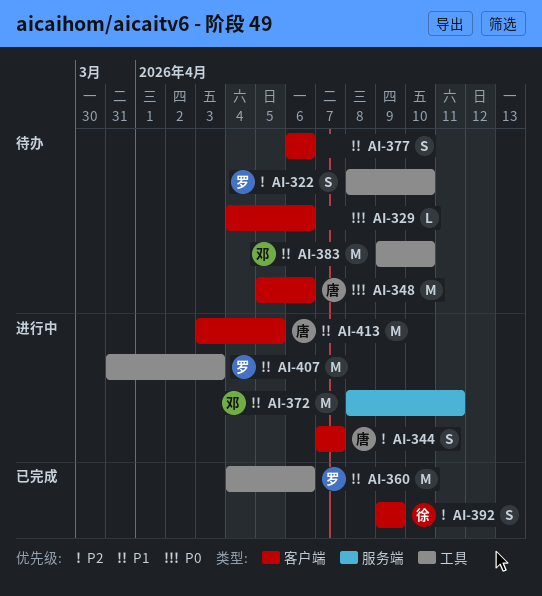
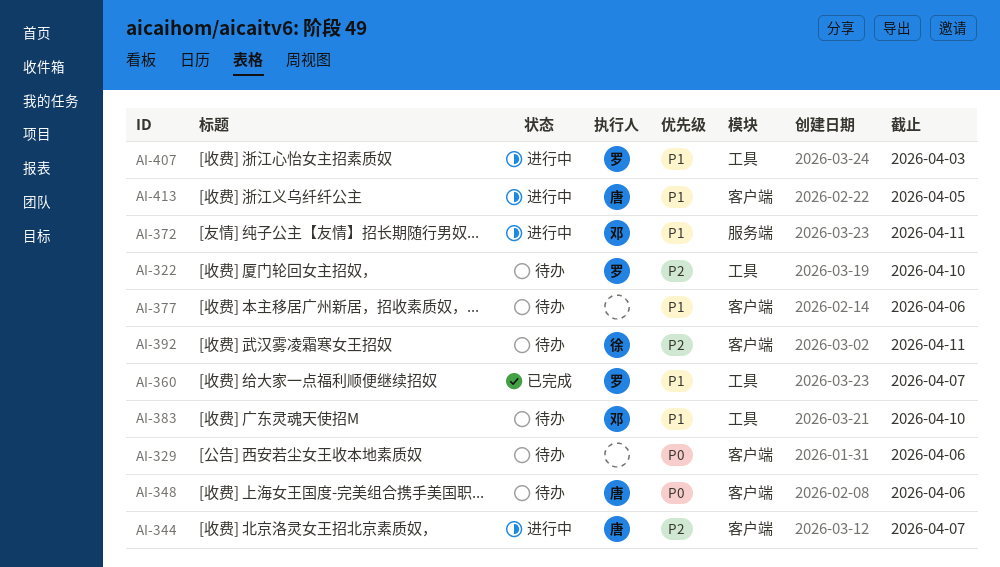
AI-360, due: Apr 6 -> Apr 7
AI-392, status: 已完成 -> 待办
AI-392, due: Apr 9 -> Apr 11

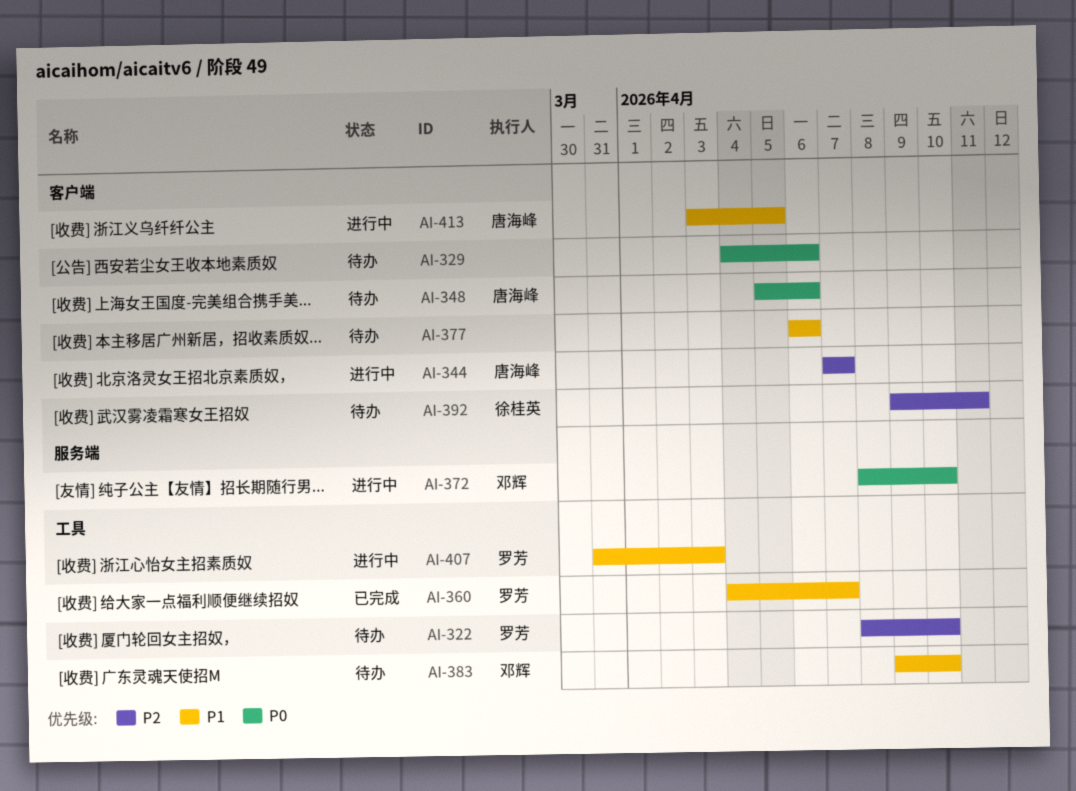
AI-372, priority: P1 -> P0
AI-372, due: Apr 11 -> Apr 10

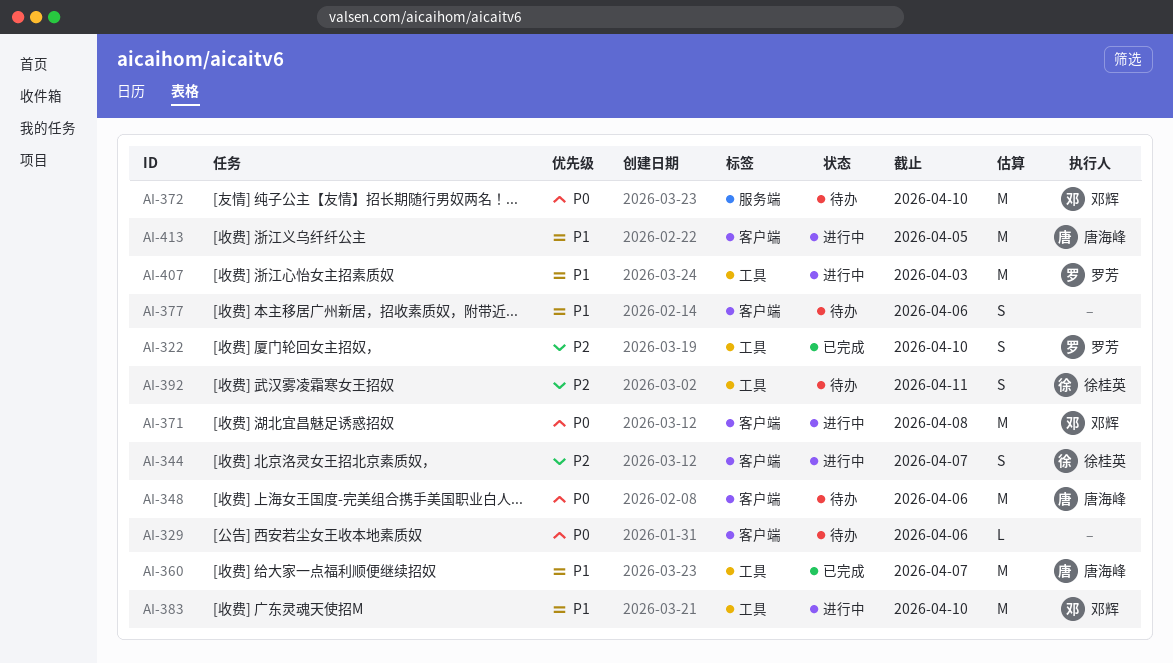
AI-322, status: 待办 -> 已完成
AI-344, owner: 唐海峰 -> 徐桂英
AI-360, owner: 罗芳 -> 唐海峰
AI-371: none -> present
AI-372, status: 进行中 -> 待办
AI-383, status: 待办 -> 进行中
AI-392, label: 客户端 -> 工具

